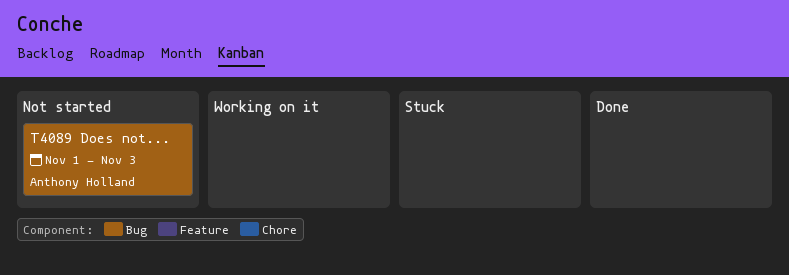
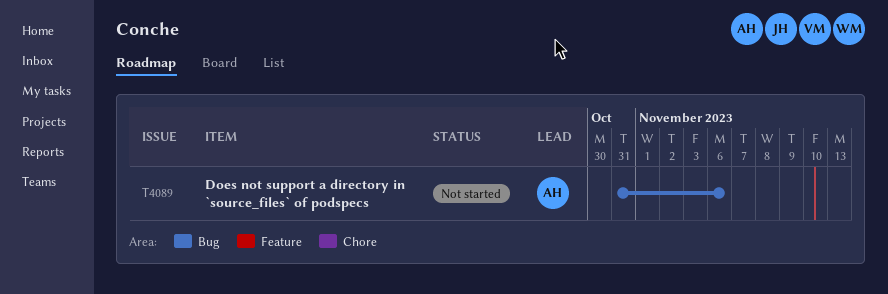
T4089, start: Nov 1 -> Oct 31
T4089, due: Nov 3 -> Nov 6

